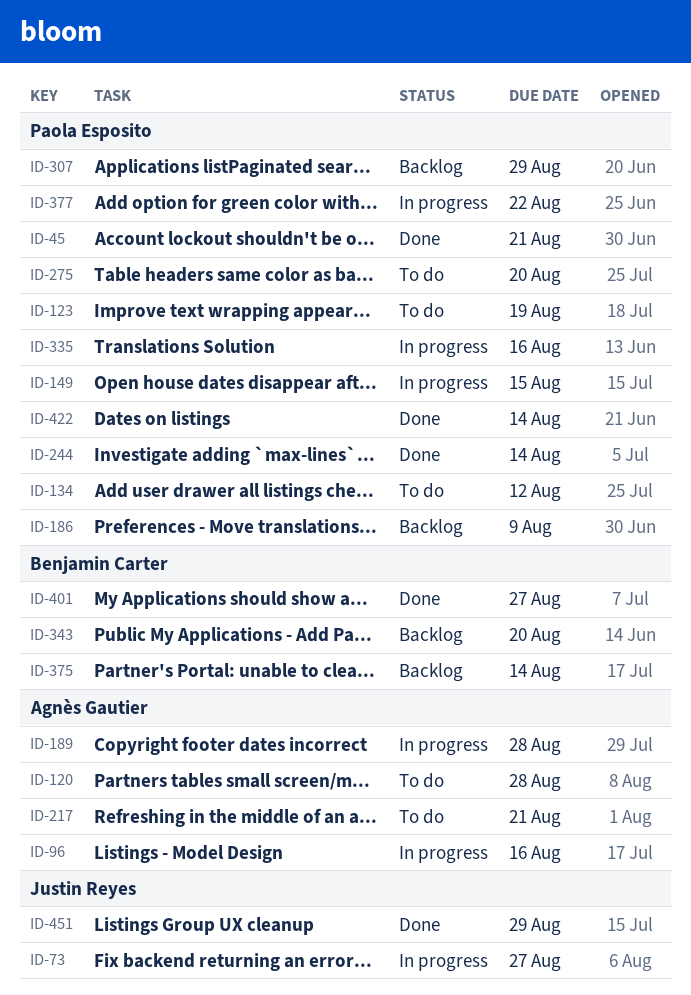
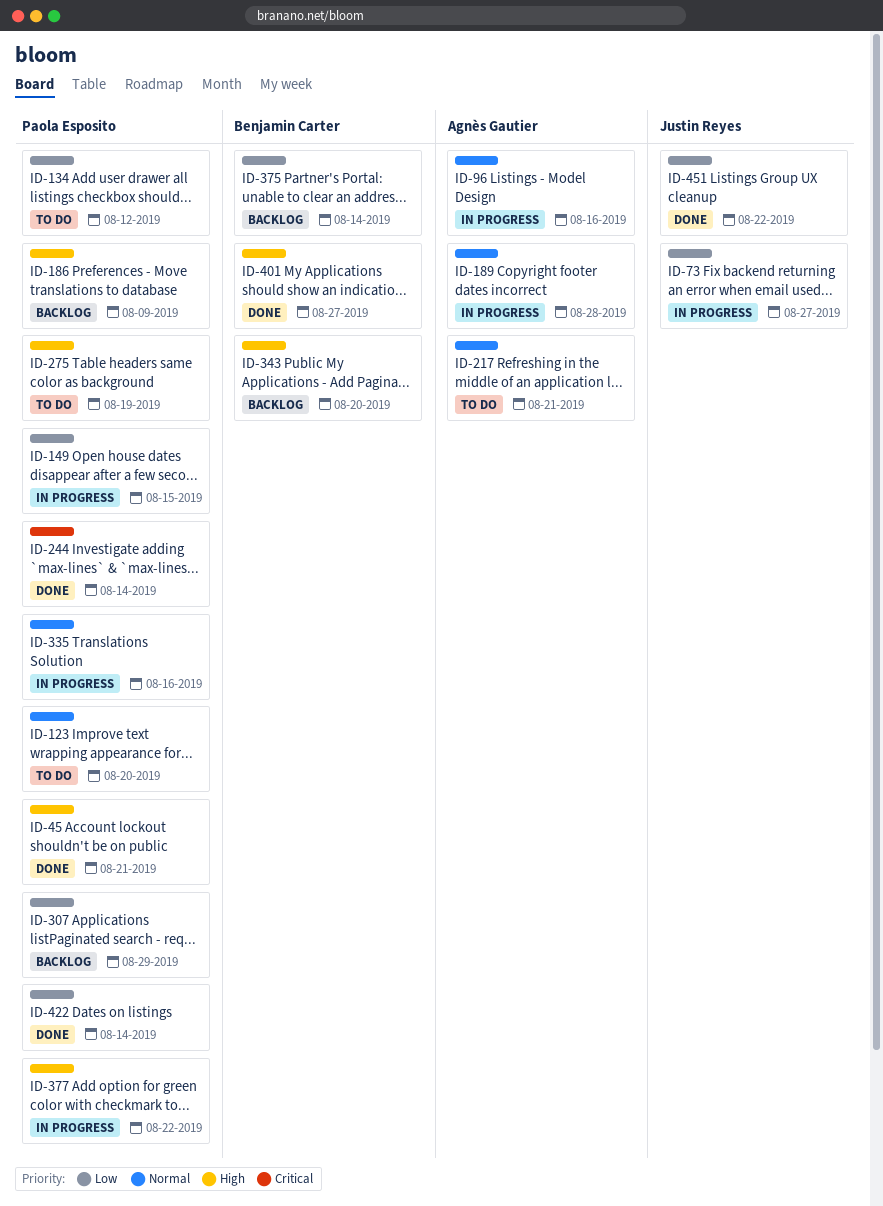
ID-120: present -> none
ID-123, due: Aug 19 -> Aug 20
ID-275, due: Aug 20 -> Aug 19
ID-451, due: Aug 29 -> Aug 22

